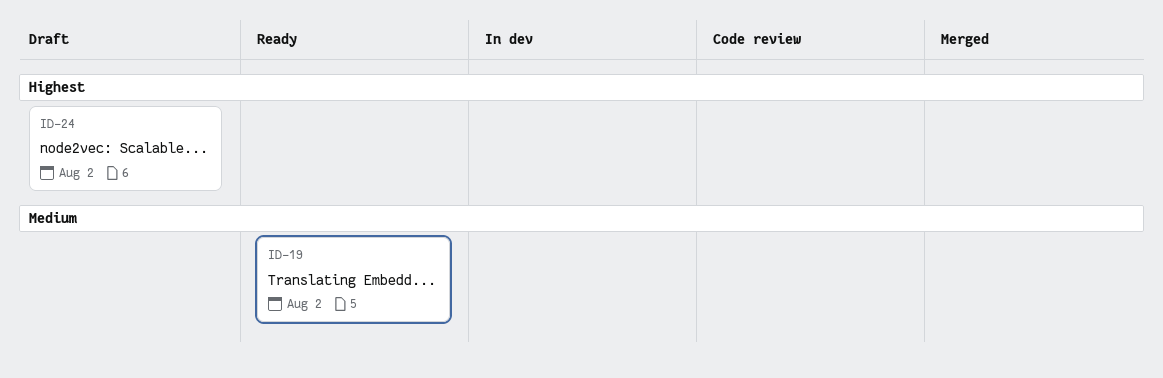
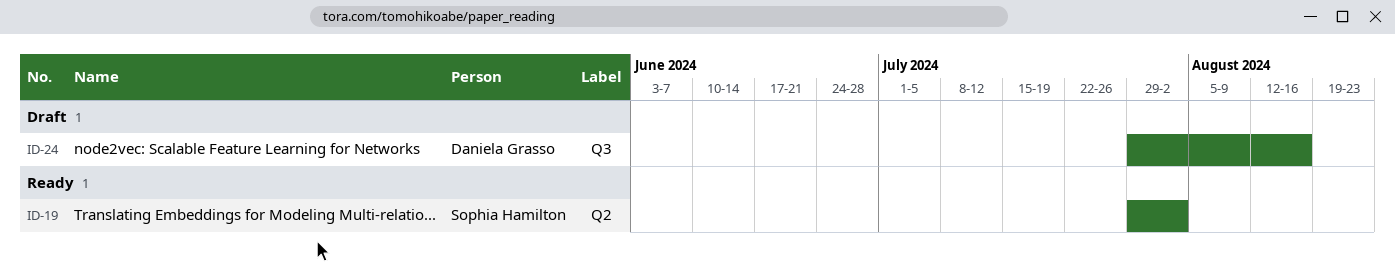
ID-24, due: Aug 2 -> Aug 16

